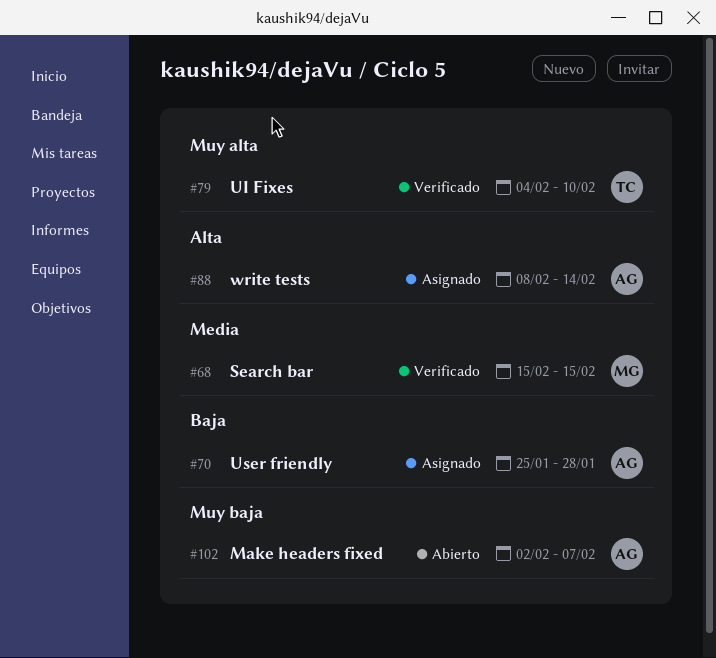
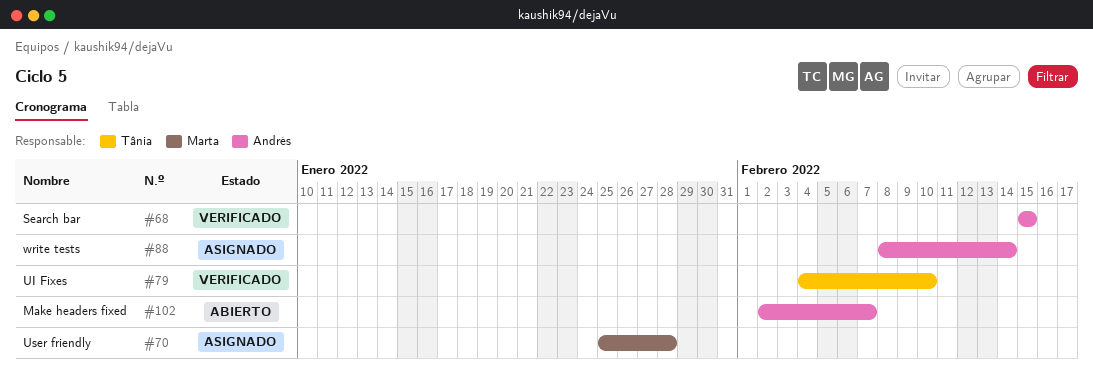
#68, owner: Marta -> Andrés
#70, owner: Andrés -> Marta

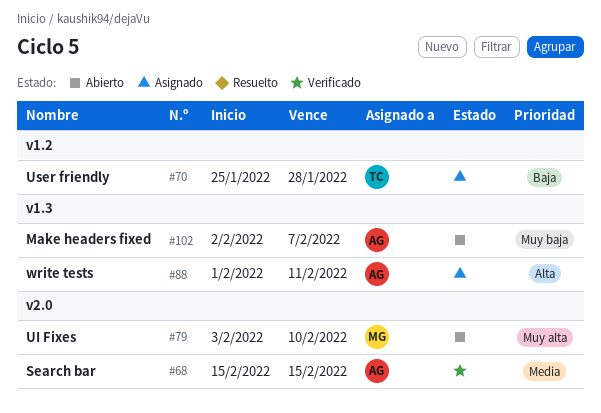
#70, owner: Marta -> Tânia
#79, status: Verificado -> Abierto
#79, owner: Tânia -> Marta
#79, start: Feb 4 -> Feb 3
#88, start: Feb 8 -> Feb 1
#88, due: Feb 14 -> Feb 11

